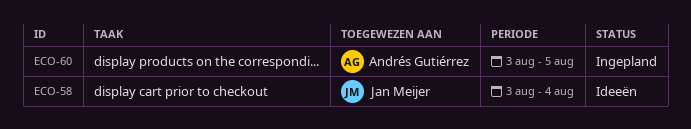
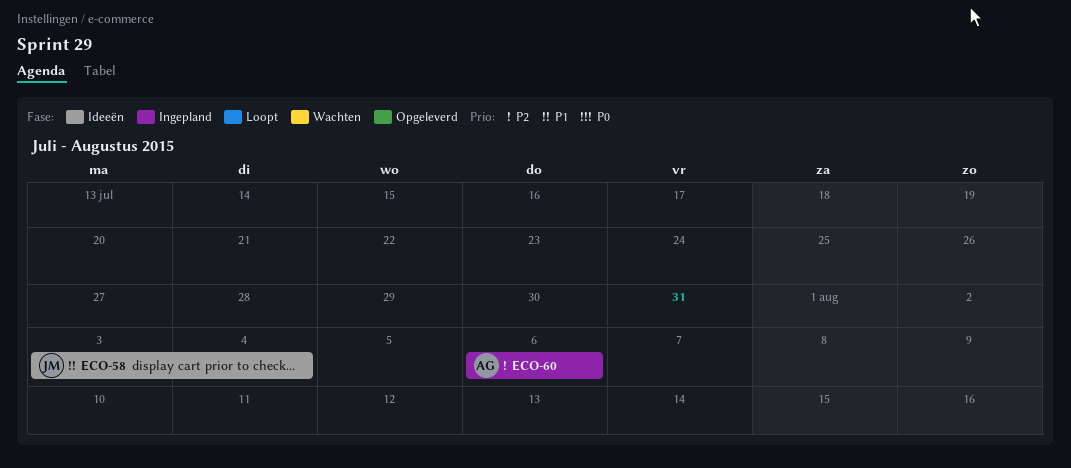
ECO-60, start: Aug 3 -> Aug 6
ECO-60, due: Aug 5 -> Aug 6

